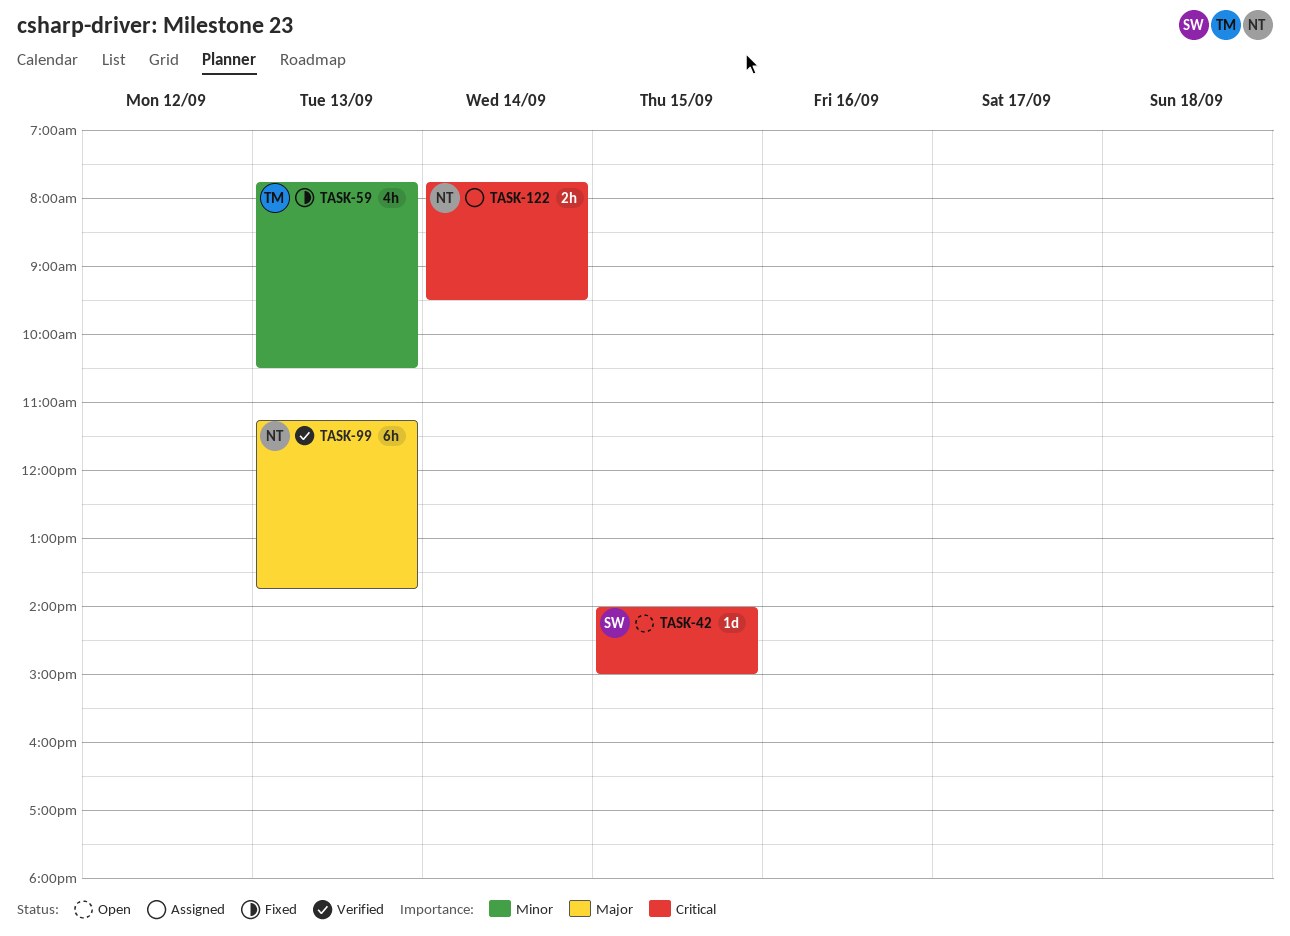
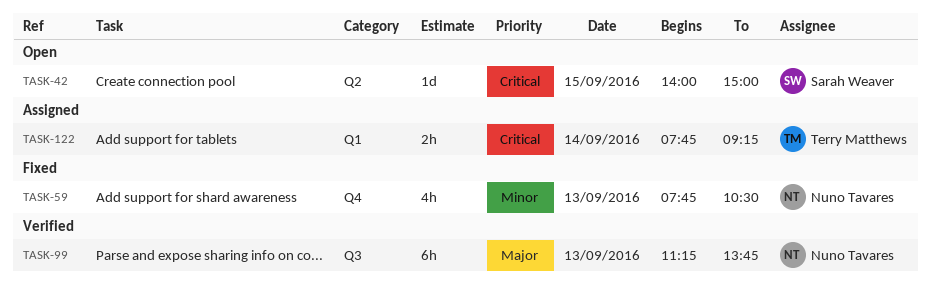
TASK-59, owner: Terry Matthews -> Nuno Tavares
TASK-122, owner: Nuno Tavares -> Terry Matthews
TASK-122, ends: 09:30 -> 09:15

